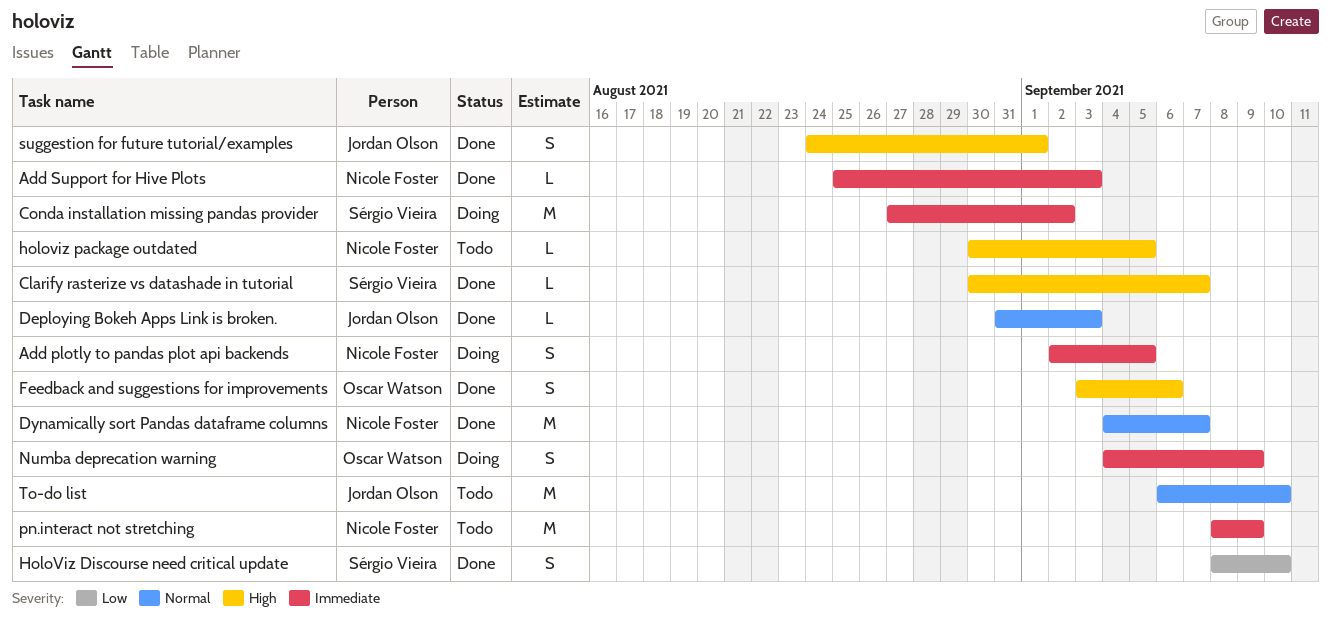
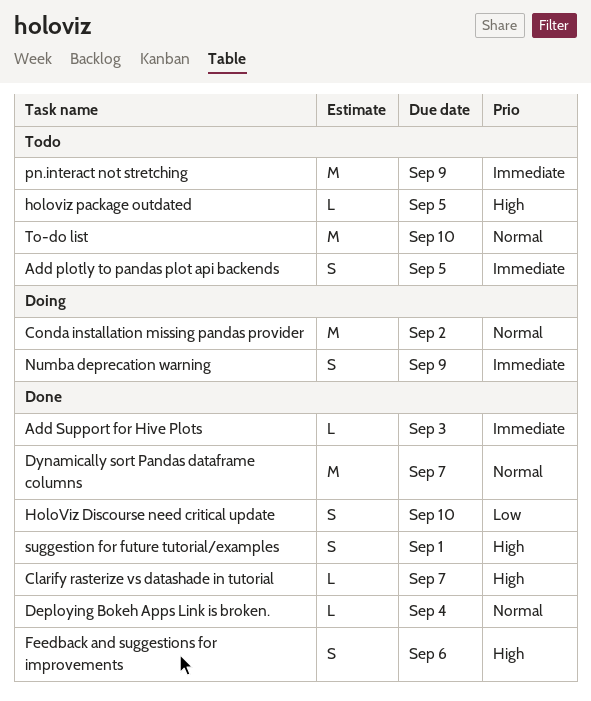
Add plotly to pandas plot api backends, status: Doing -> Todo
Conda installation missing pandas provider, priority: Immediate -> Normal
Deploying Bokeh Apps Link is broken., due: Sep 3 -> Sep 4

